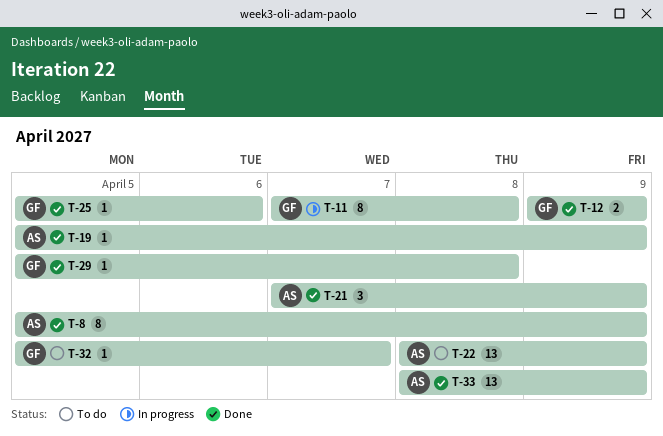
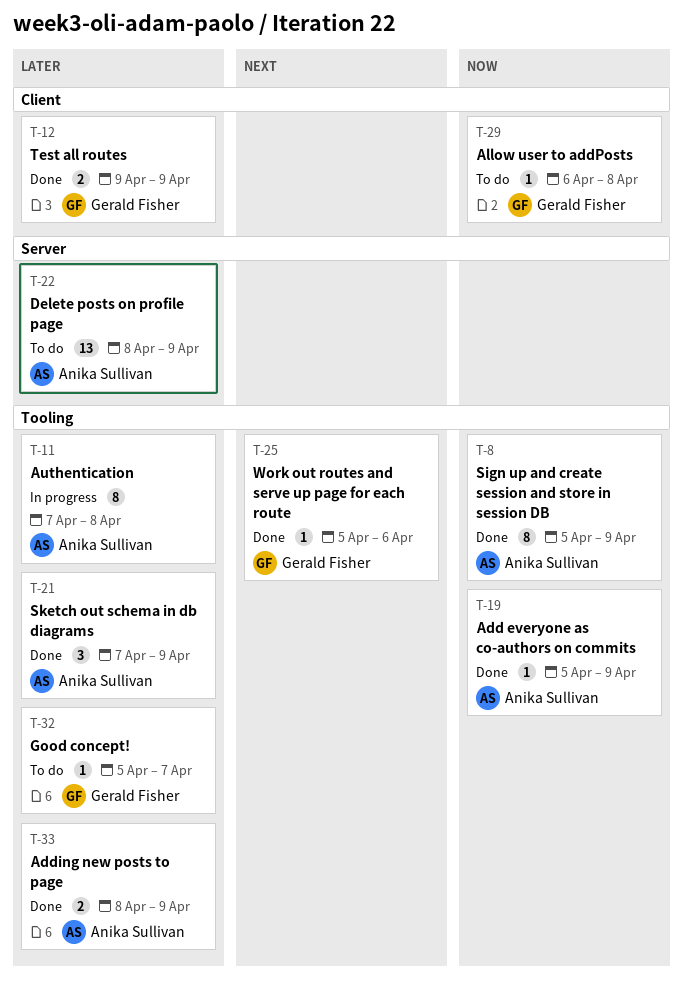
T-11, owner: Gerald Fisher -> Anika Sullivan
T-29, status: Done -> To do
T-29, start: Apr 5 -> Apr 6
T-33, estimate: 13 -> 2

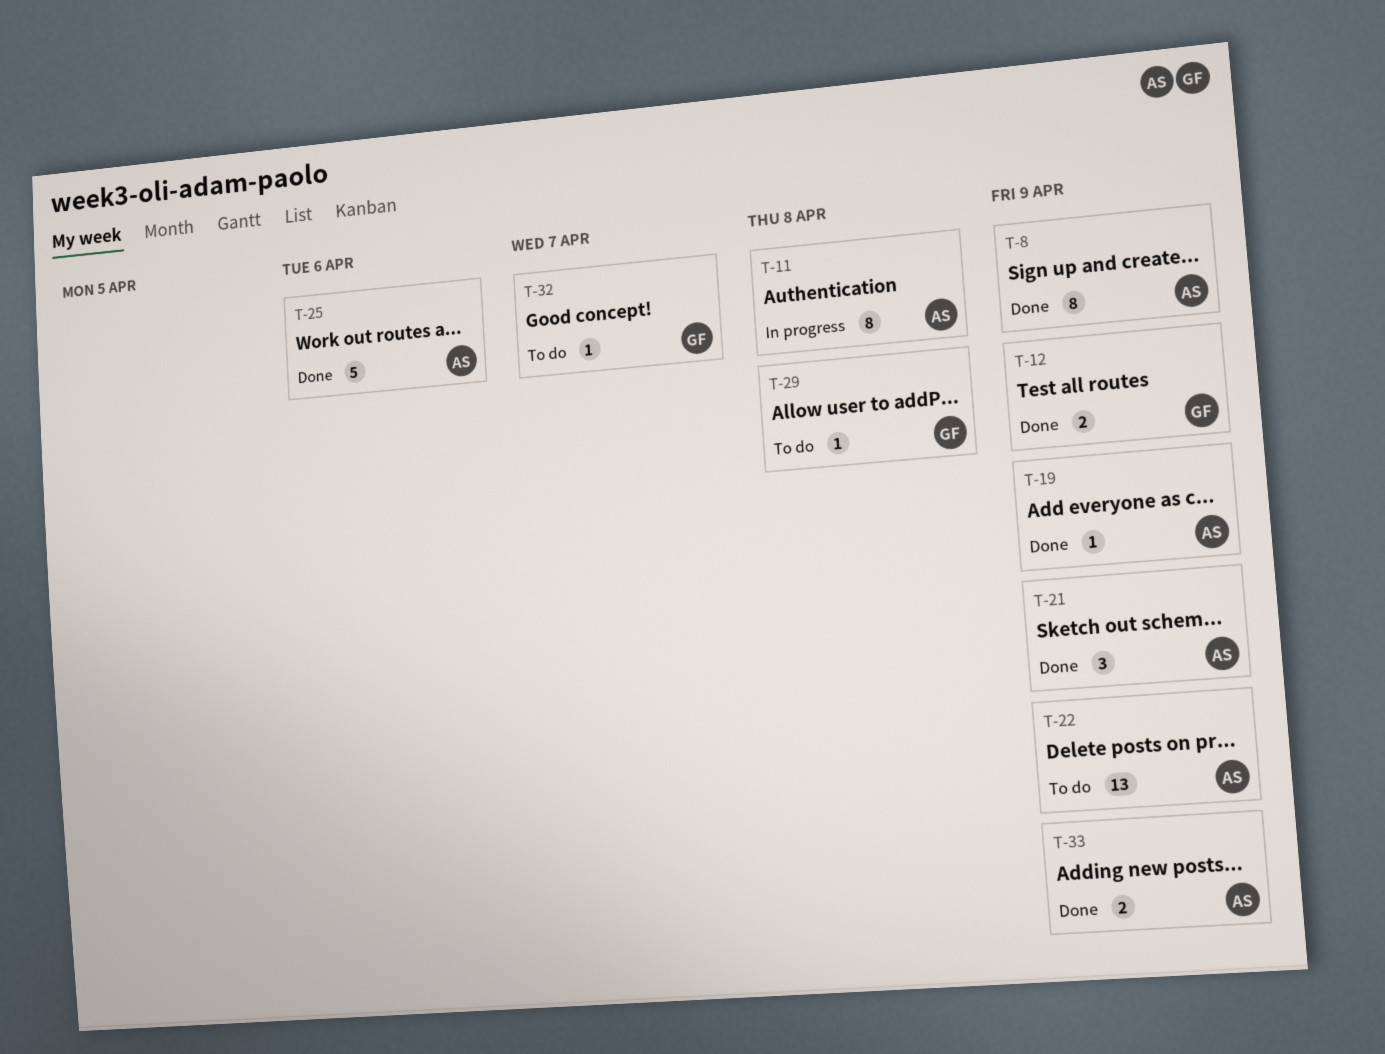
T-25, owner: Gerald Fisher -> Anika Sullivan
T-25, estimate: 1 -> 5

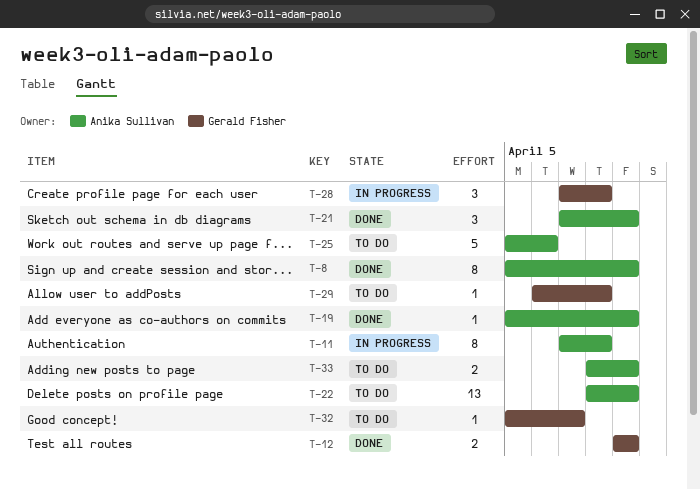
T-25, status: Done -> To do
T-28: none -> present
T-33, status: Done -> To do

